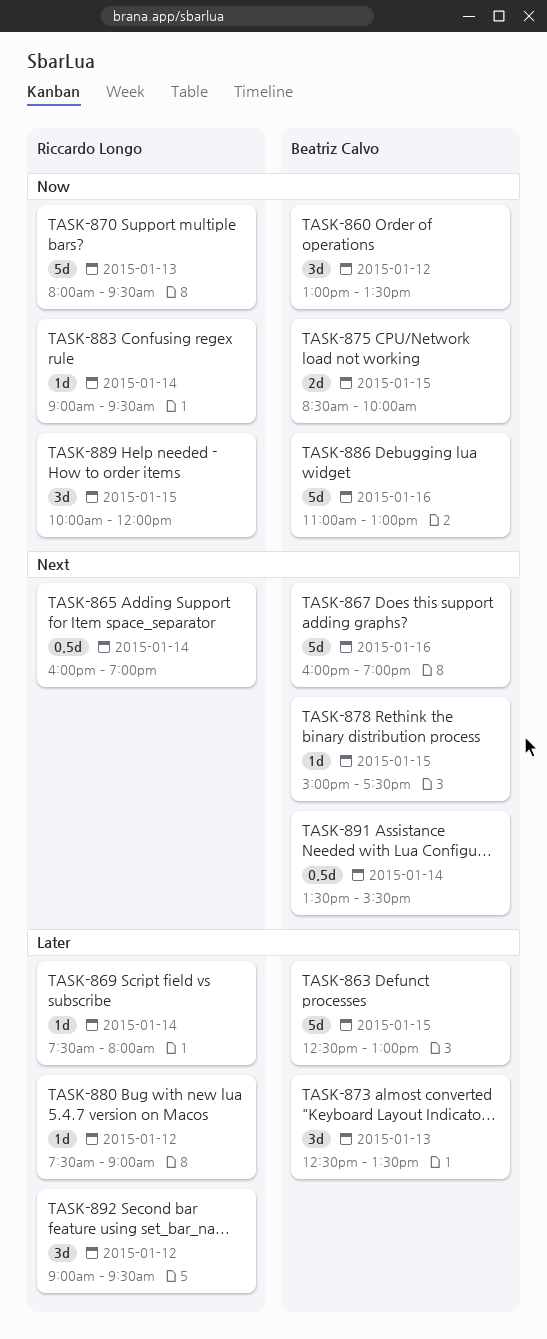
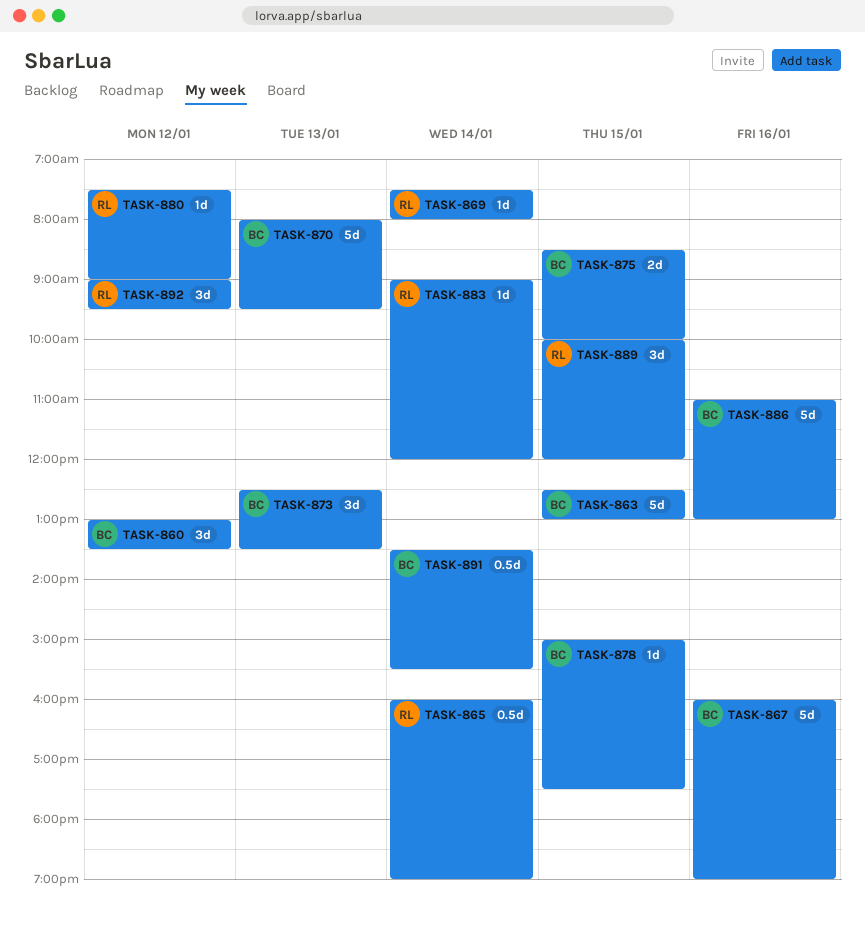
TASK-870, owner: Riccardo Longo -> Beatriz Calvo
TASK-883, ends: 09:30 -> 12:00

